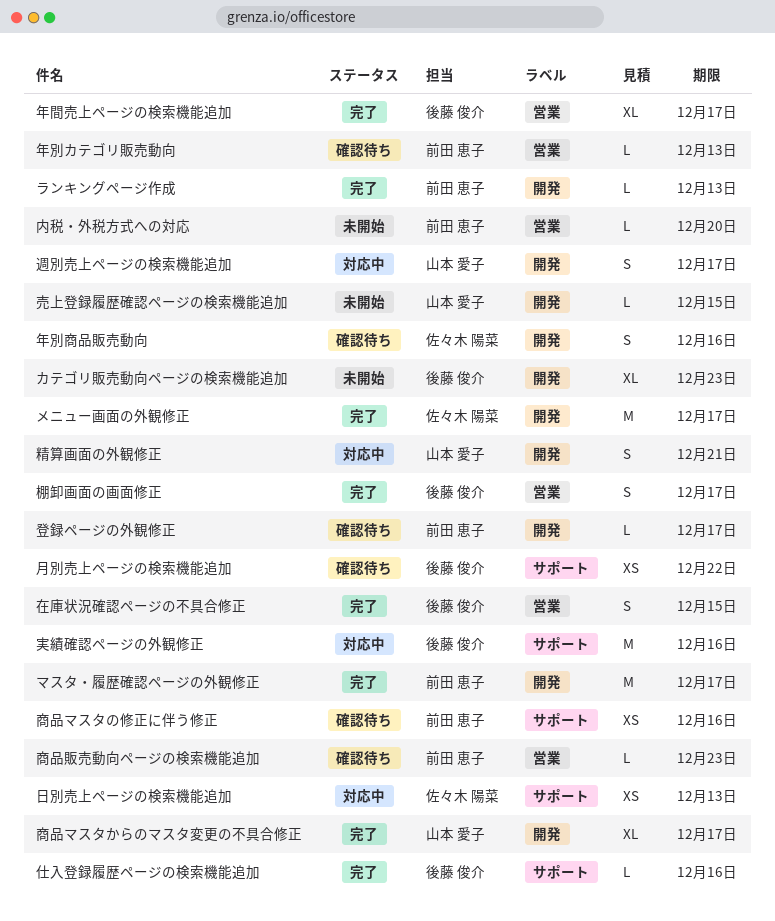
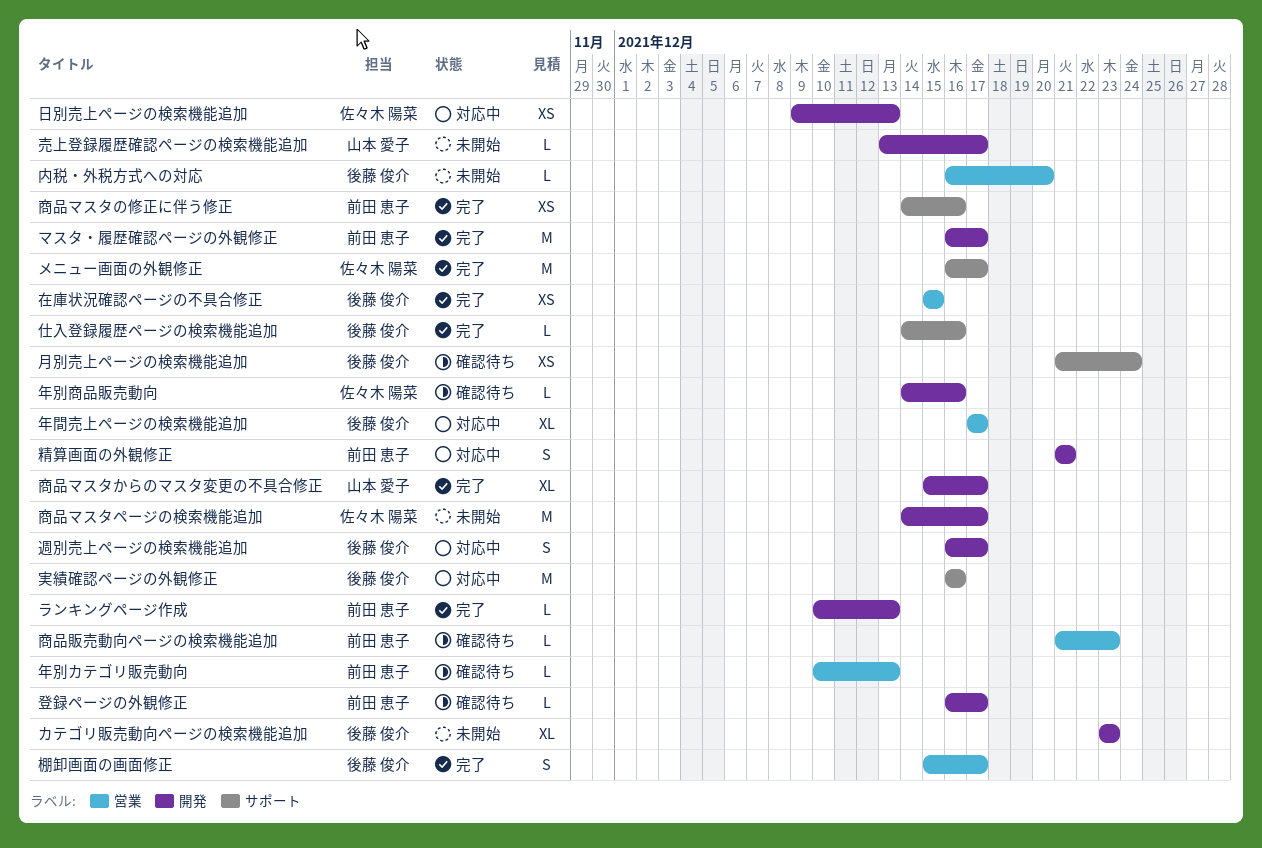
メニュー画面の外観修正, label: 開発 -> サポート
内税・外税方式への対応, owner: 前田 恵子 -> 後藤 俊介
商品マスタの修正に伴う修正, status: 確認待ち -> 完了
商品マスタページの検索機能追加: none -> present
在庫状況確認ページの不具合修正, estimate: S -> XS
売上登録履歴確認ページの検索機能追加, due: Dec 15 -> Dec 17
年別商品販売動向, estimate: S -> L
年間売上ページの検索機能追加, status: 完了 -> 対応中
日別売上ページの検索機能追加, label: サポート -> 開発
月別売上ページの検索機能追加, due: Dec 22 -> Dec 24
精算画面の外観修正, owner: 山本 愛子 -> 前田 恵子
週別売上ページの検索機能追加, owner: 山本 愛子 -> 後藤 俊介

